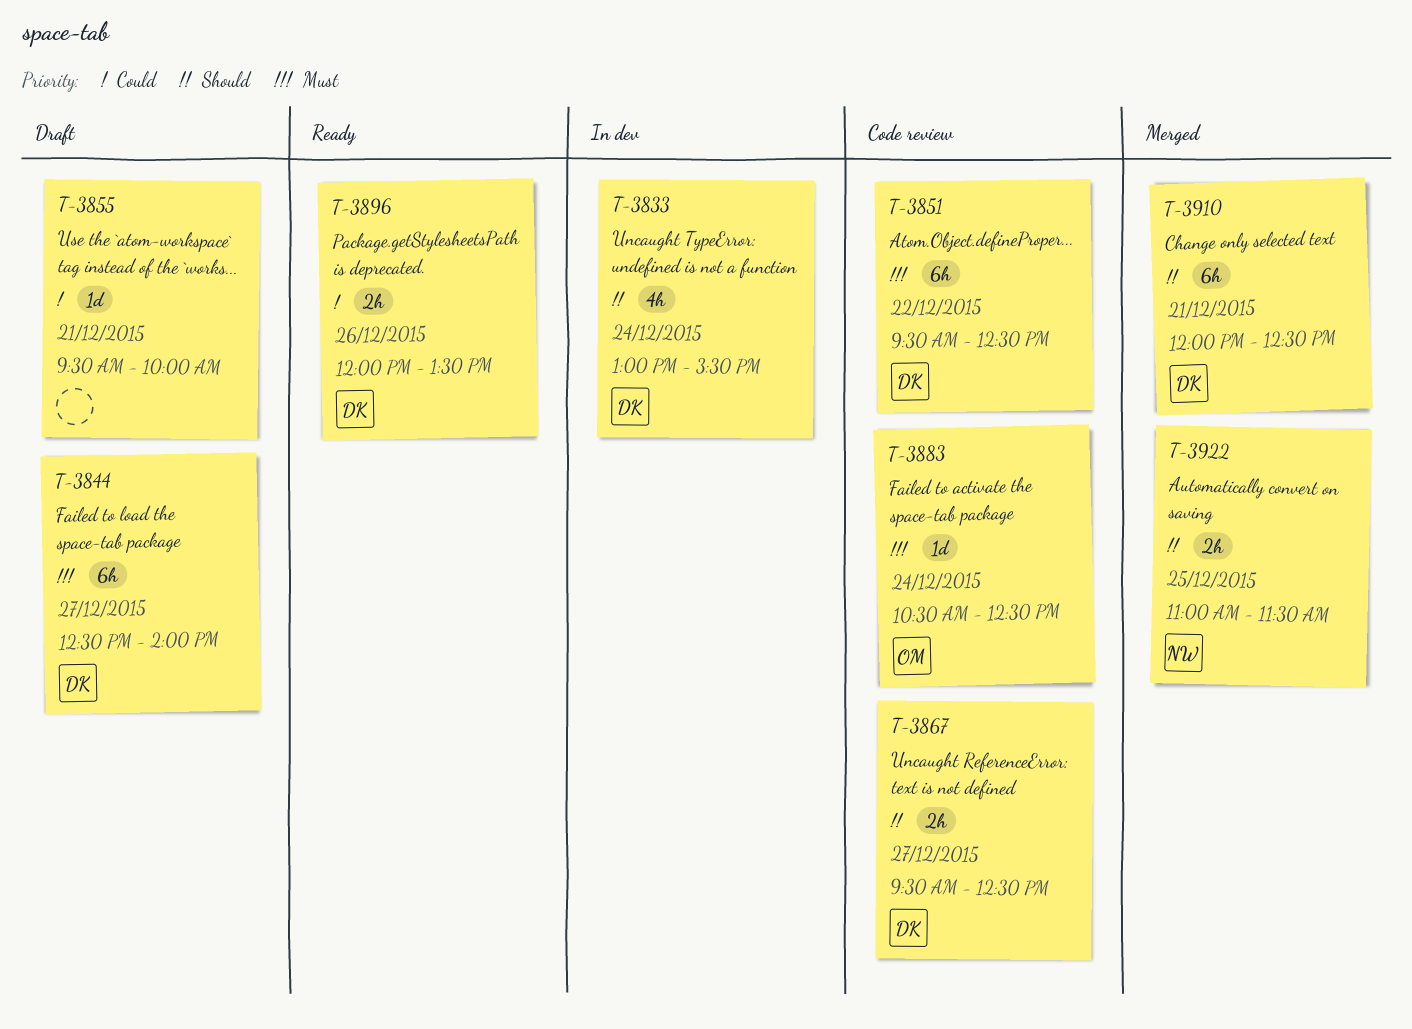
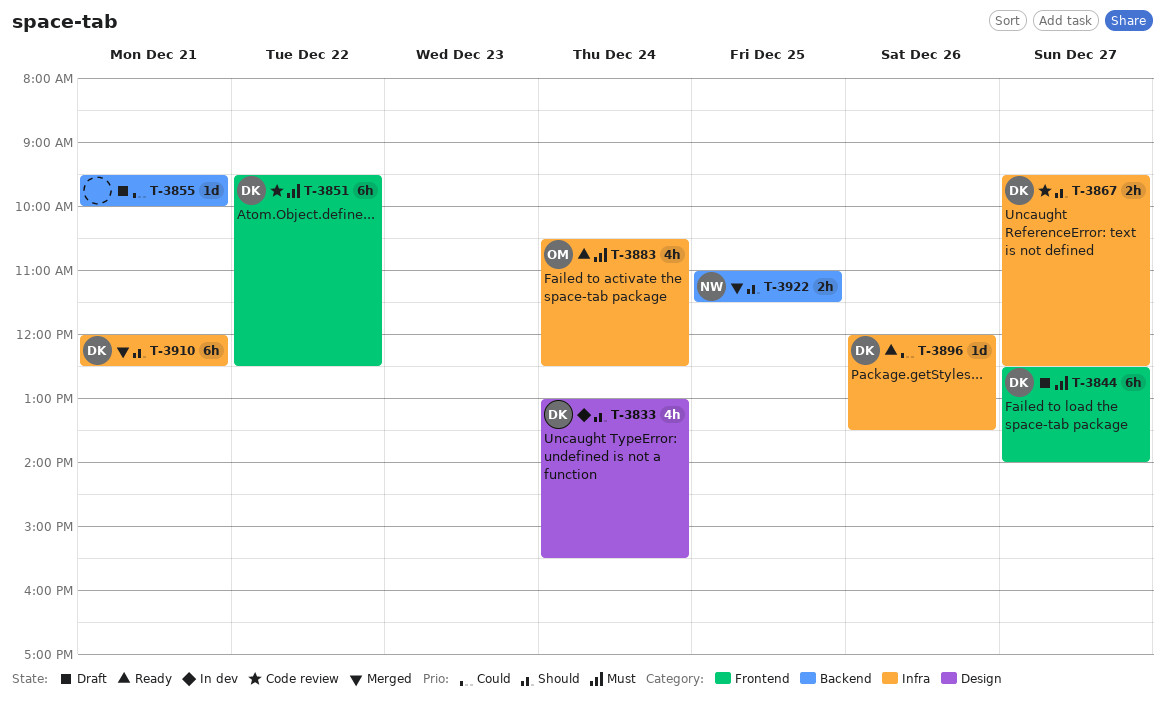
T-3883, status: Code review -> Ready
T-3883, estimate: 1d -> 4h
T-3896, estimate: 2h -> 1d

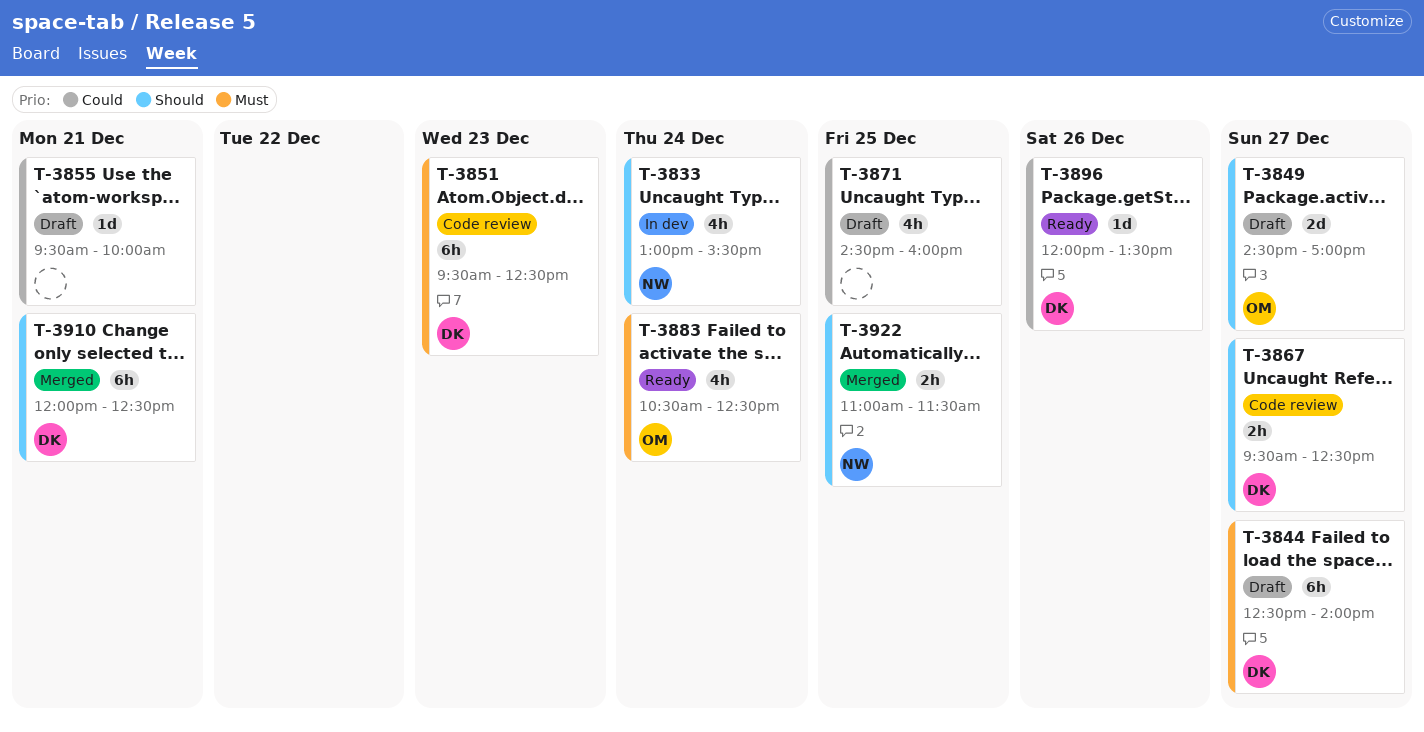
T-3833, owner: DK -> NW
T-3849: none -> present
T-3851, day: Dec 22 -> Dec 23
T-3871: none -> present

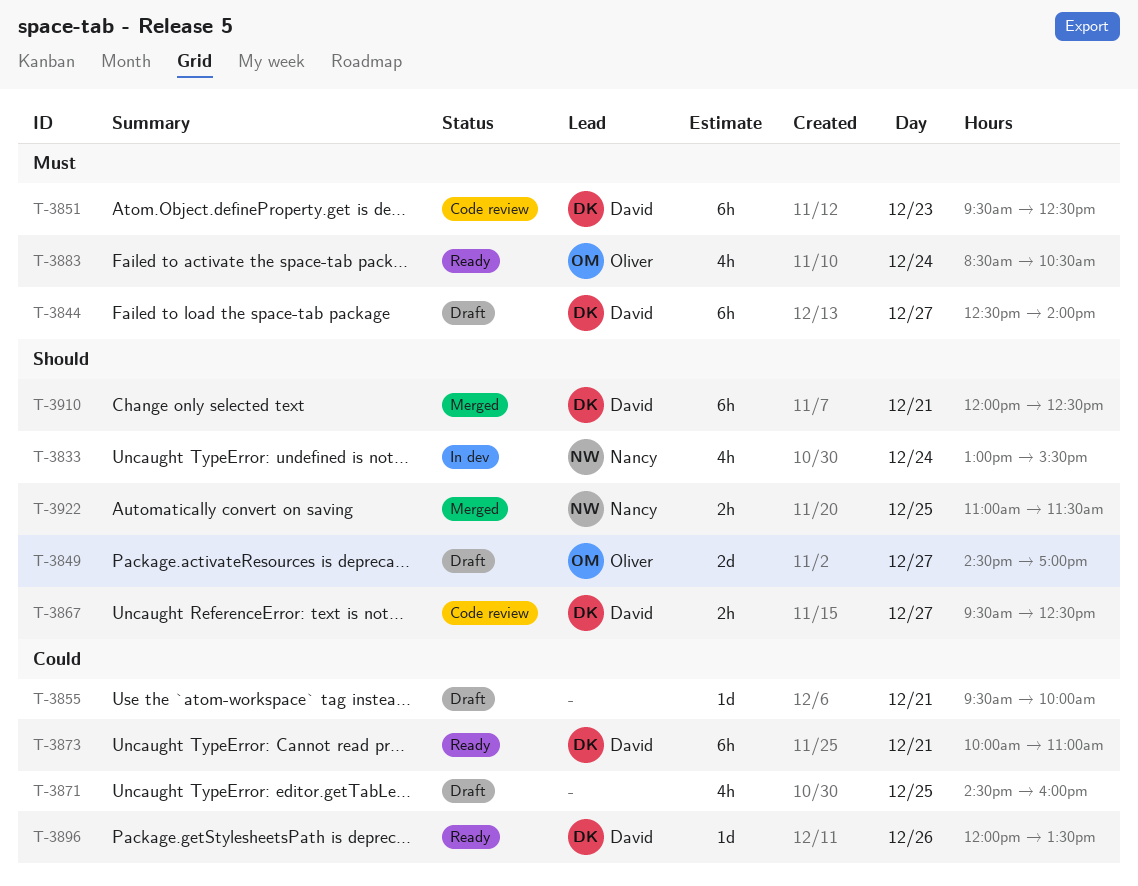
T-3873: none -> present
T-3883, begins: 10:30 -> 08:30
T-3883, ends: 12:30 -> 10:30

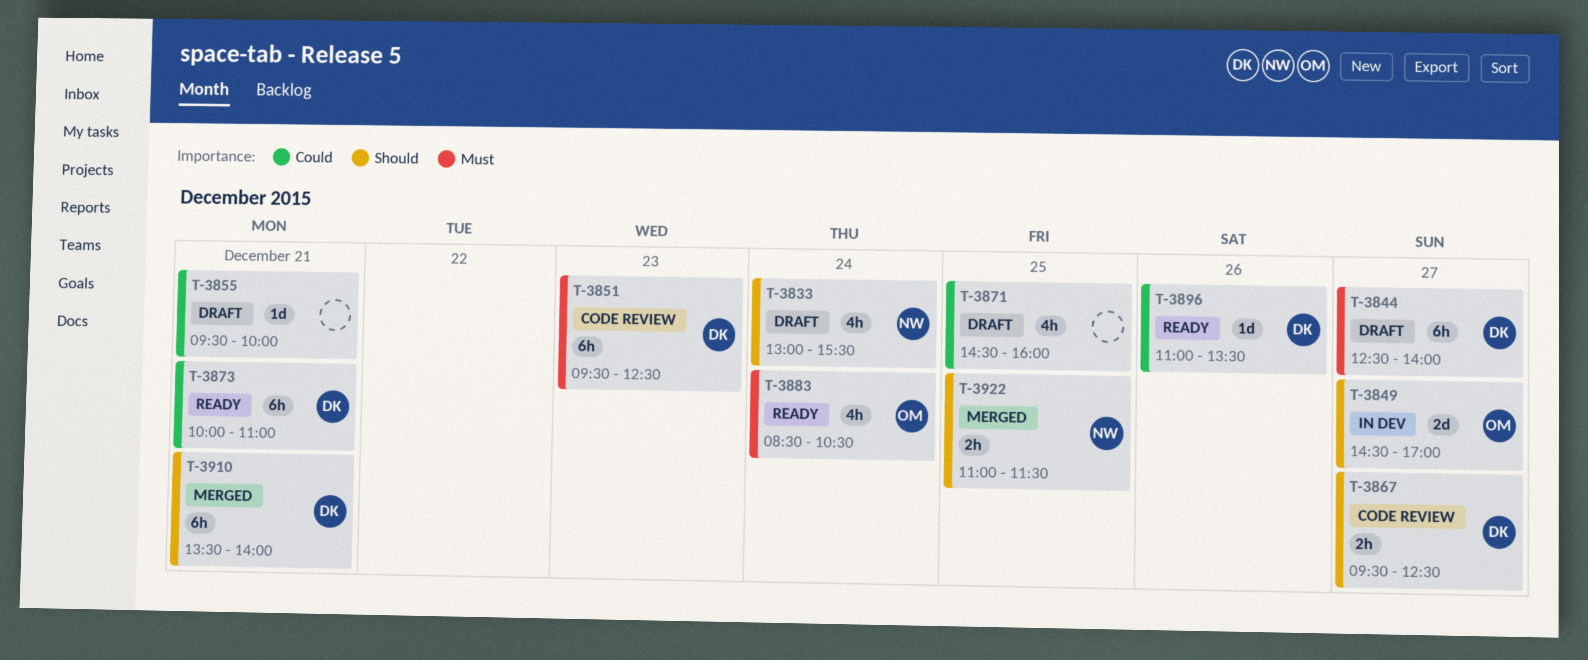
T-3833, status: In dev -> Draft
T-3849, status: Draft -> In dev
T-3896, begins: 12:00 -> 11:00
T-3910, begins: 12:00 -> 13:30
T-3910, ends: 12:30 -> 14:00

